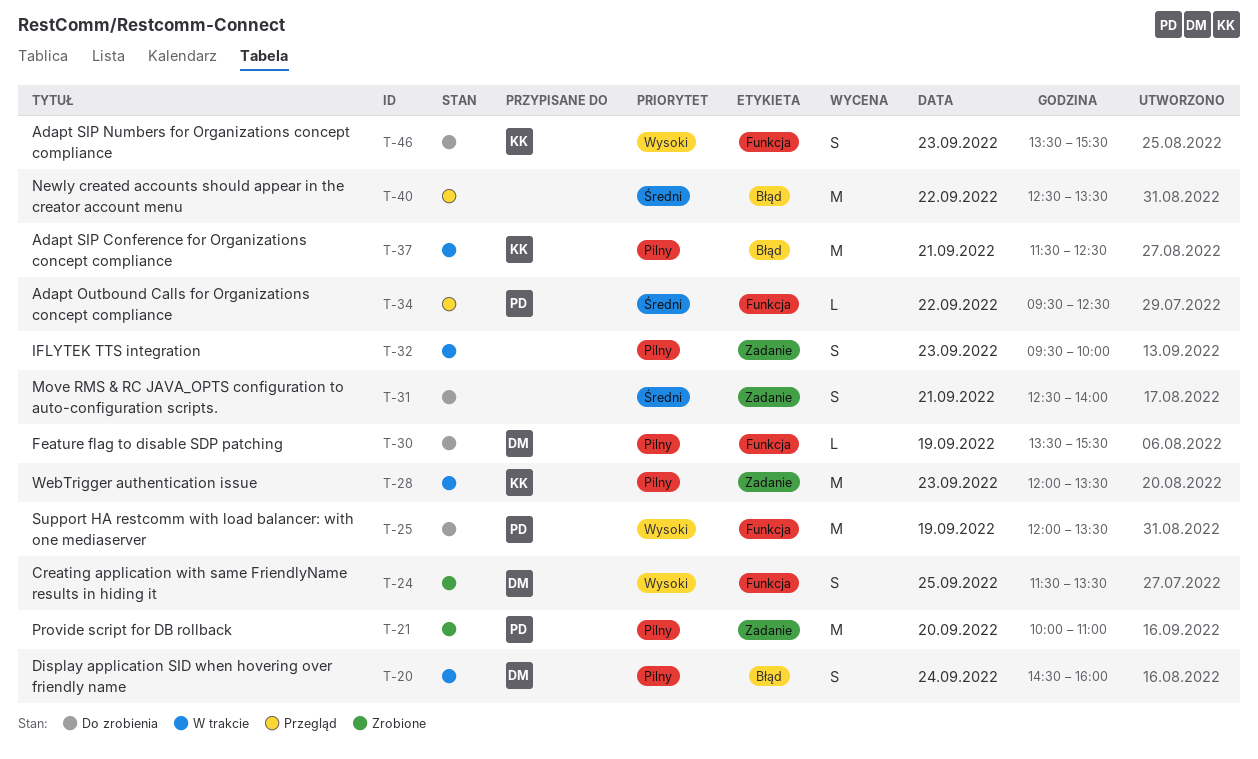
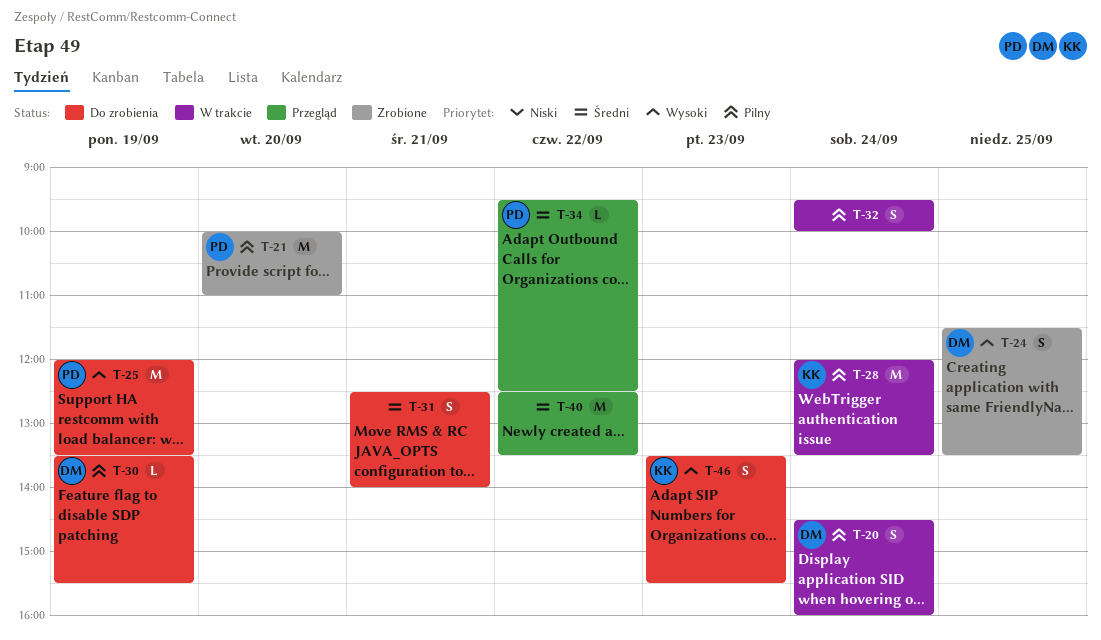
T-28, day: Sep 23 -> Sep 24
T-32, day: Sep 23 -> Sep 24
T-37: present -> none

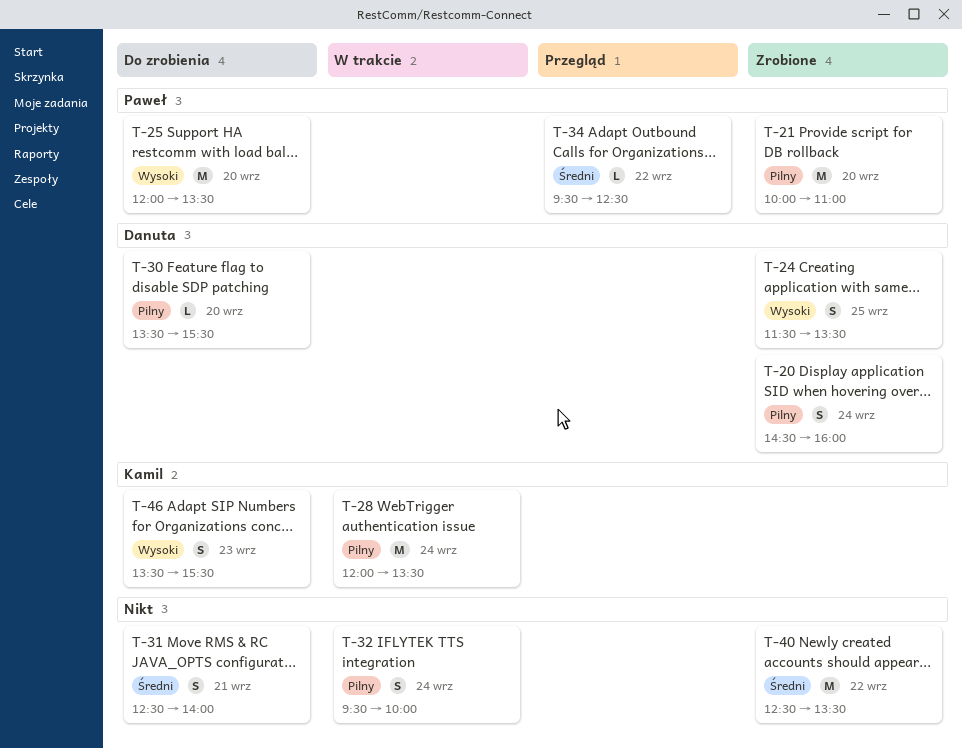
T-20, status: W trakcie -> Zrobione
T-25, day: Sep 19 -> Sep 20
T-30, day: Sep 19 -> Sep 20
T-40, status: Przegląd -> Zrobione

